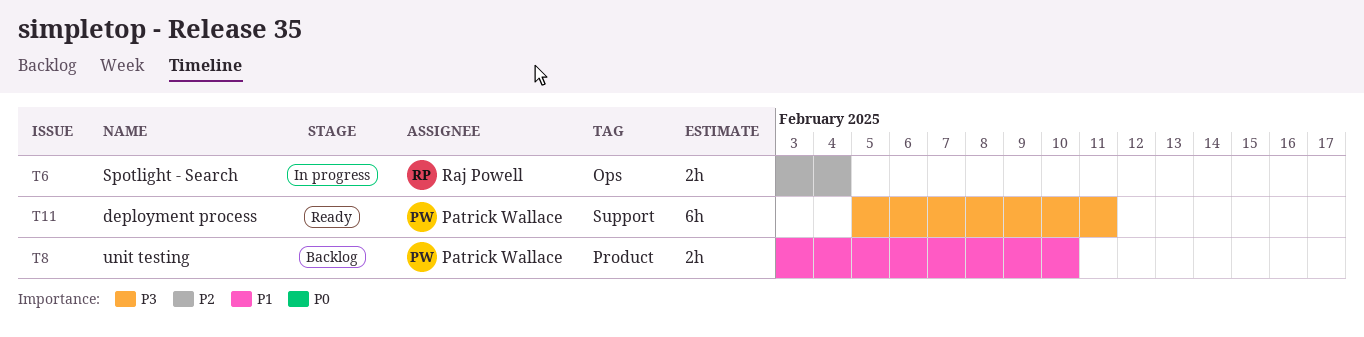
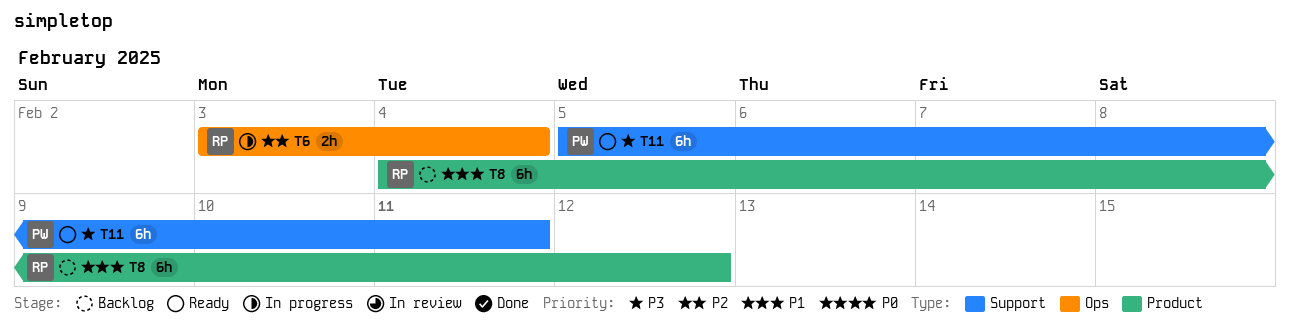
T8, owner: Patrick Wallace -> Raj Powell
T8, estimate: 2h -> 6h
T8, start: Feb 3 -> Feb 4
T8, due: Feb 10 -> Feb 12

